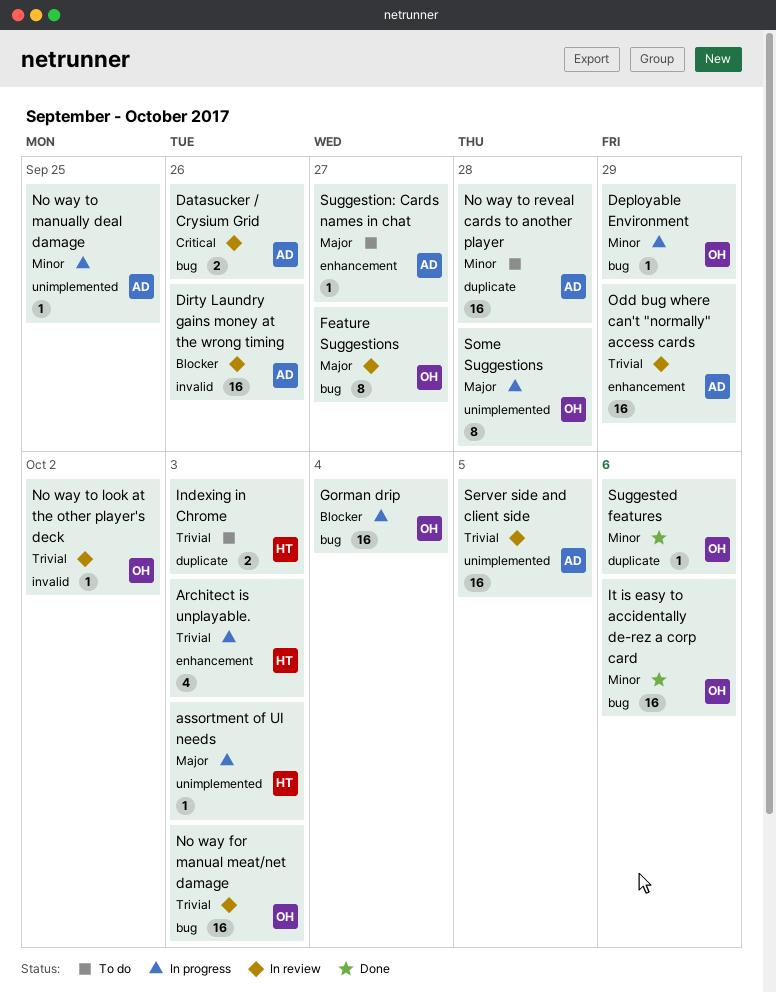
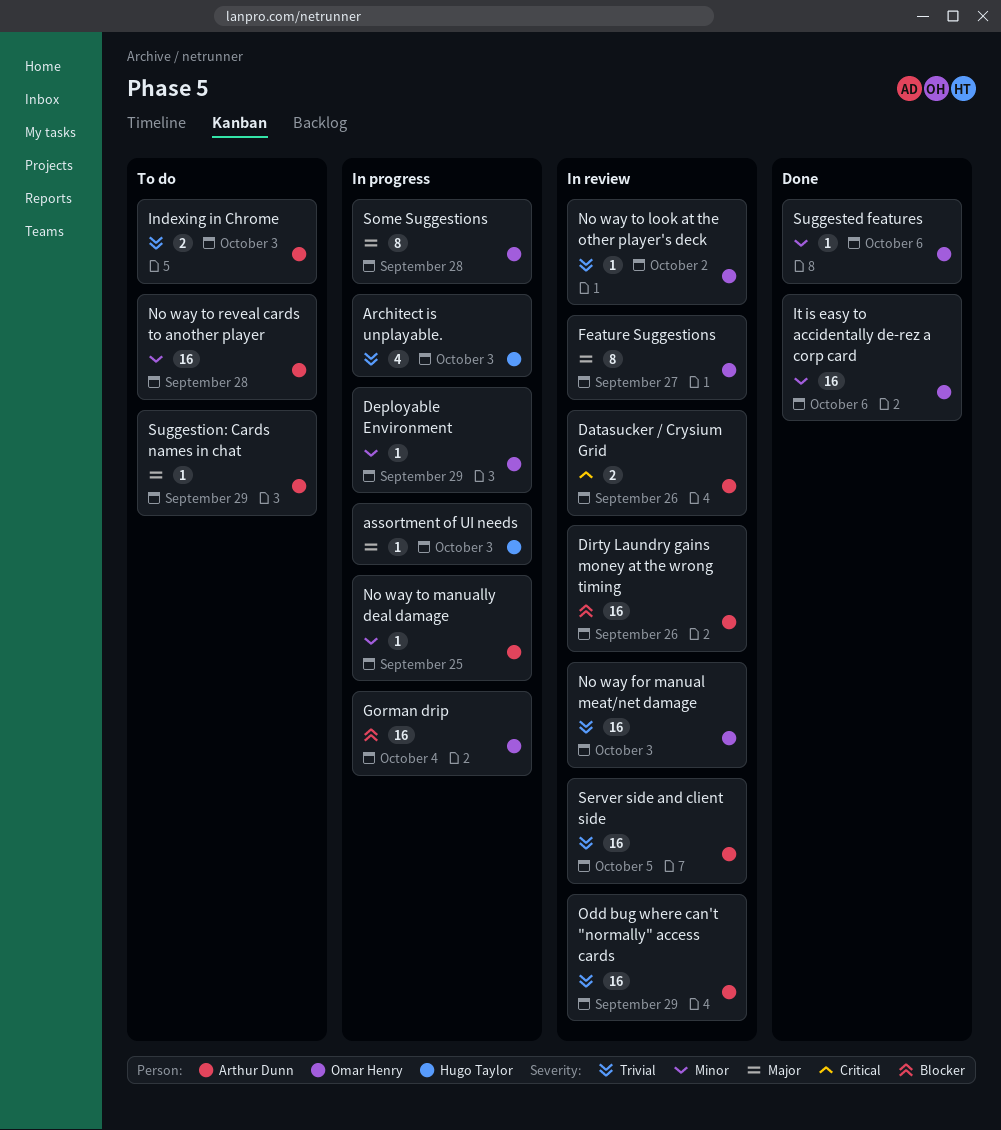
Indexing in Chrome, owner: Hugo Taylor -> Arthur Dunn
Suggestion: Cards names in chat, due: Sep 27 -> Sep 29

